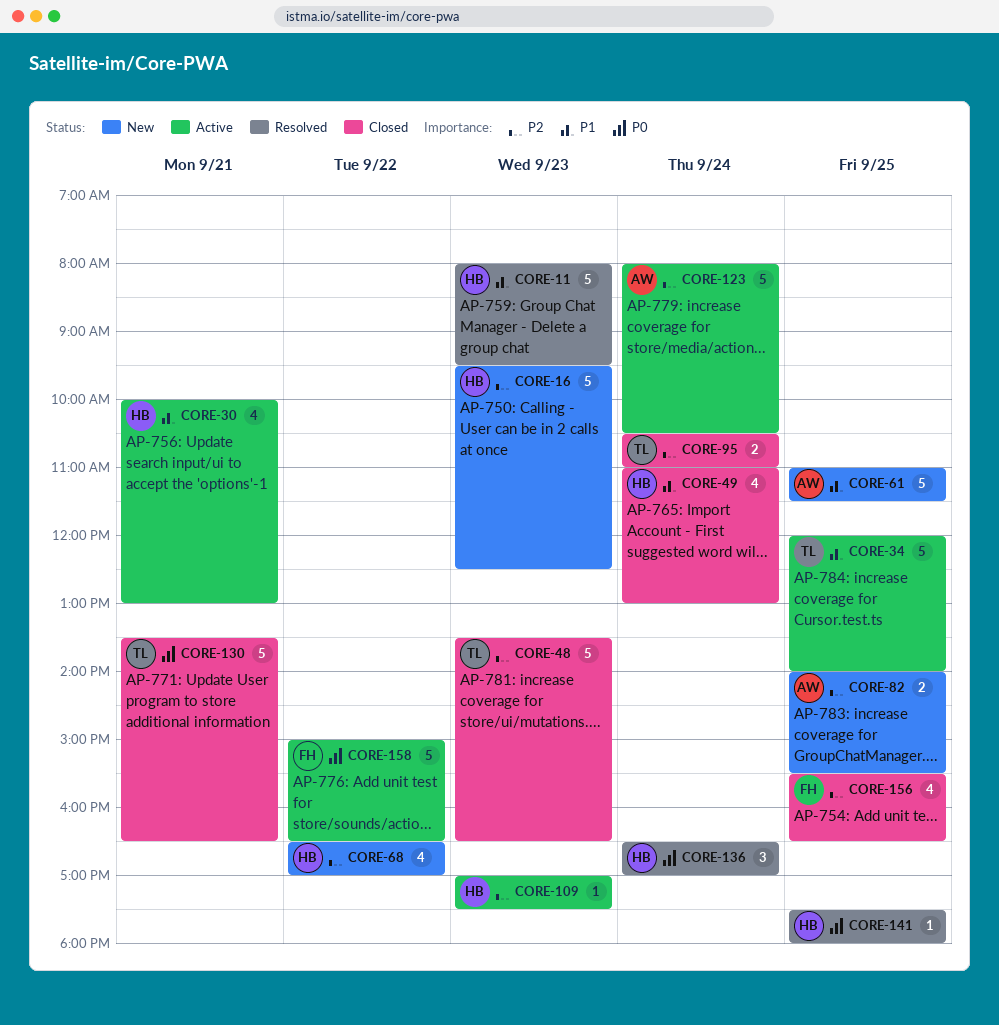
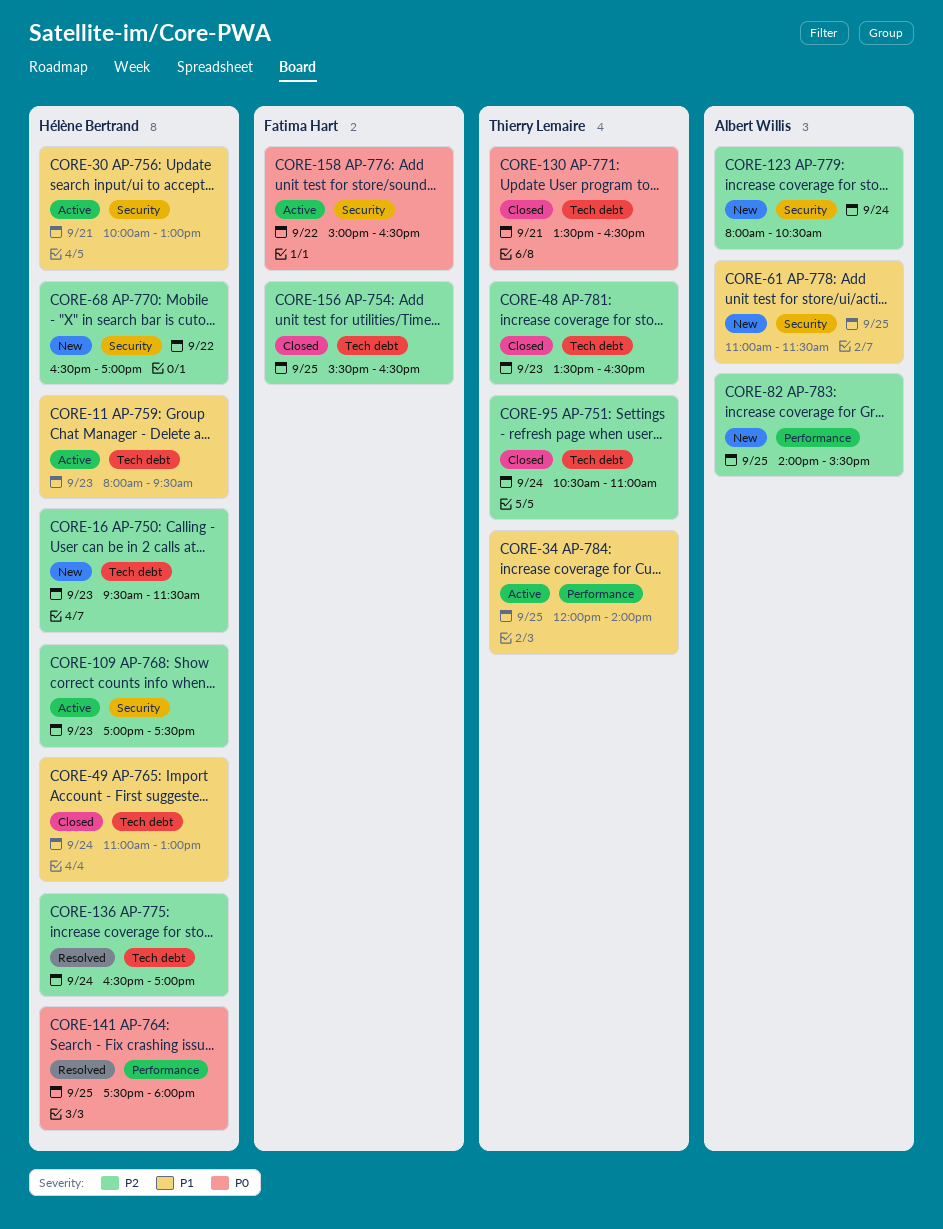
CORE-11, status: Resolved -> Active
CORE-16, ends: 12:30 -> 11:30
CORE-123, status: Active -> New
CORE-136, priority: P0 -> P2

